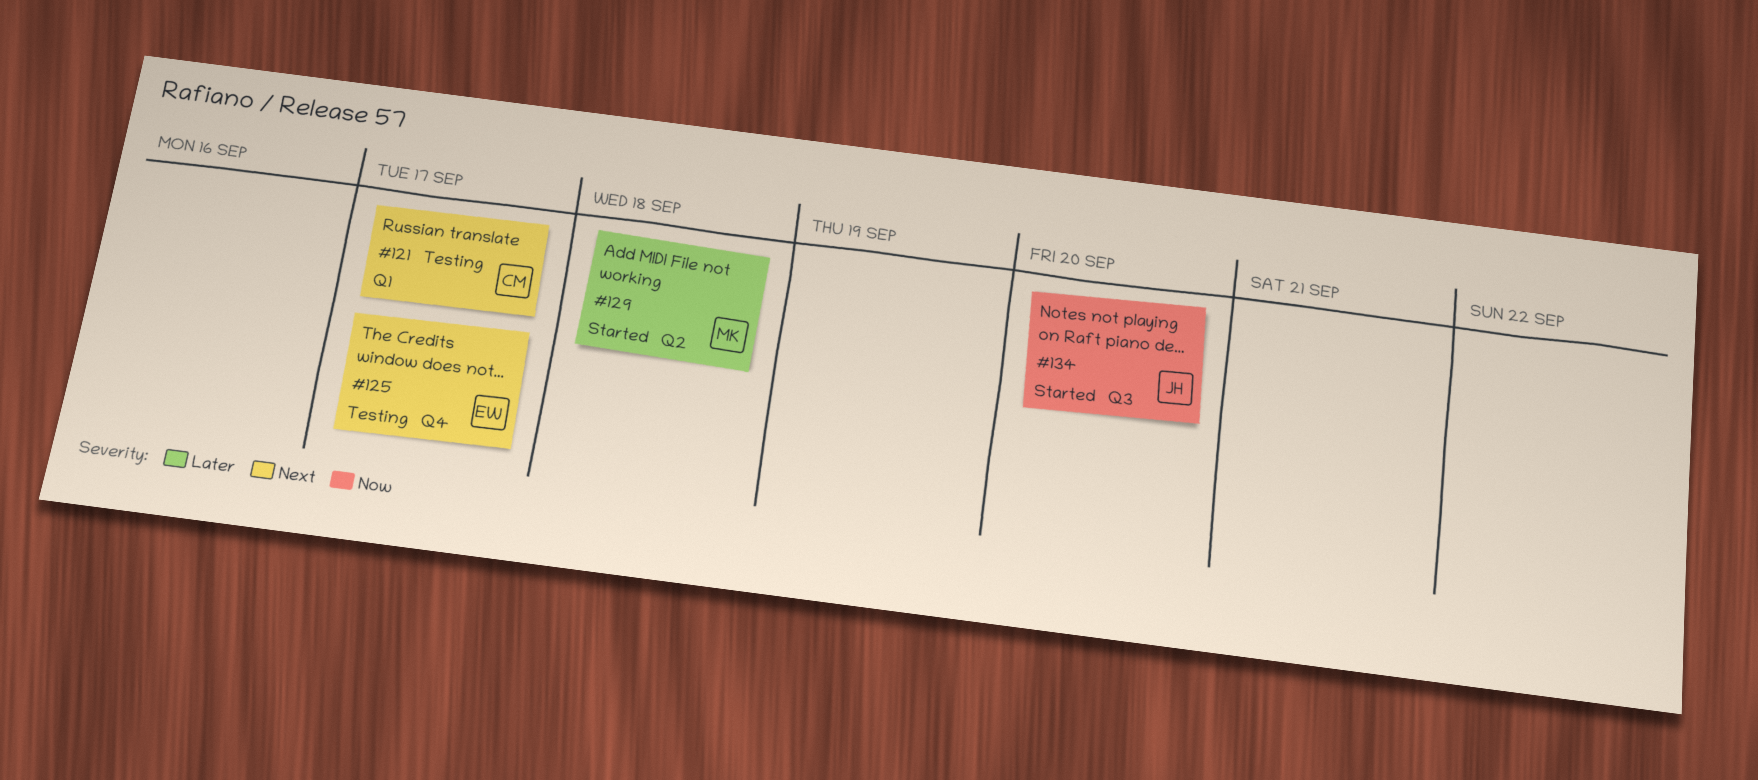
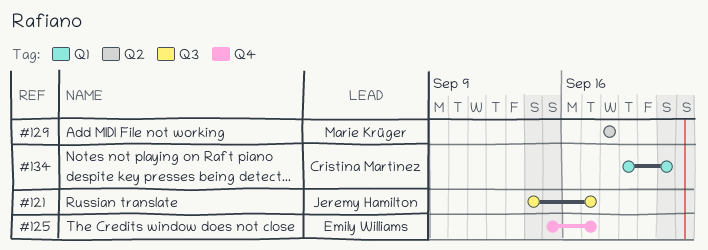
#121, owner: Cristina Martínez -> Jeremy Hamilton
#121, label: Q1 -> Q3
#134, owner: Jeremy Hamilton -> Cristina Martínez
#134, label: Q3 -> Q1
#134, due: Sep 20 -> Sep 21

